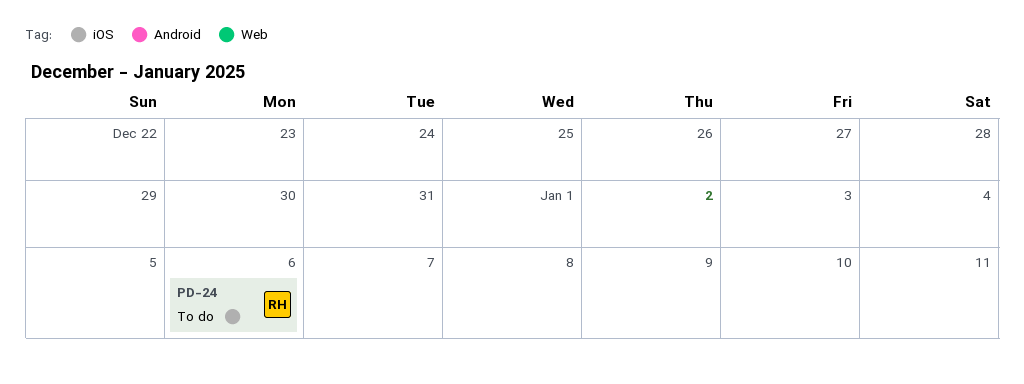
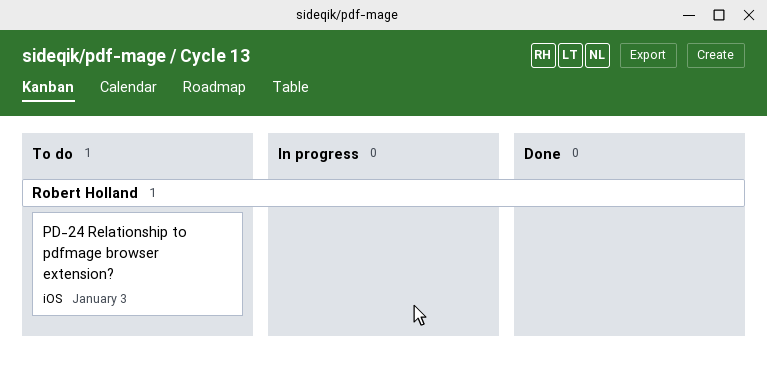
PD-24, due: Jan 6 -> Jan 3

